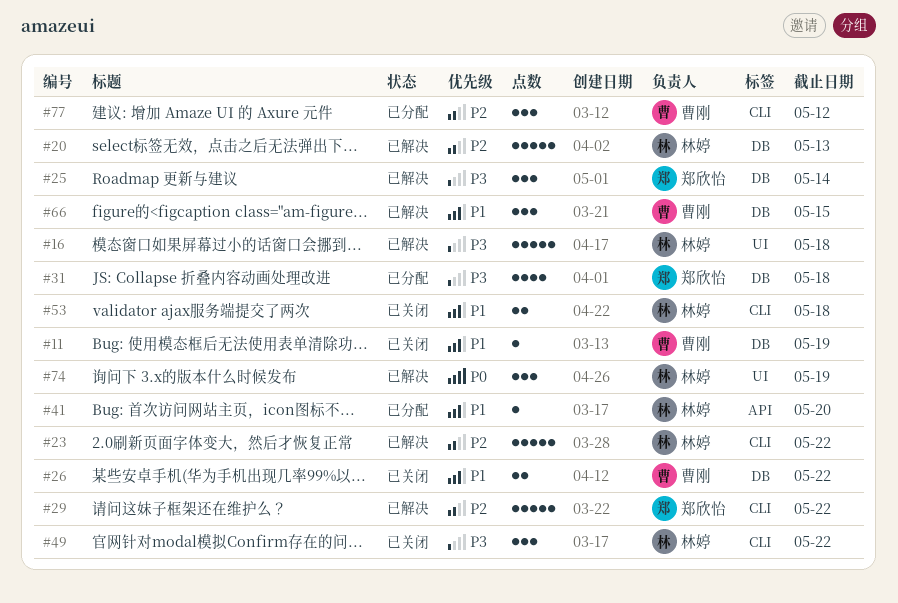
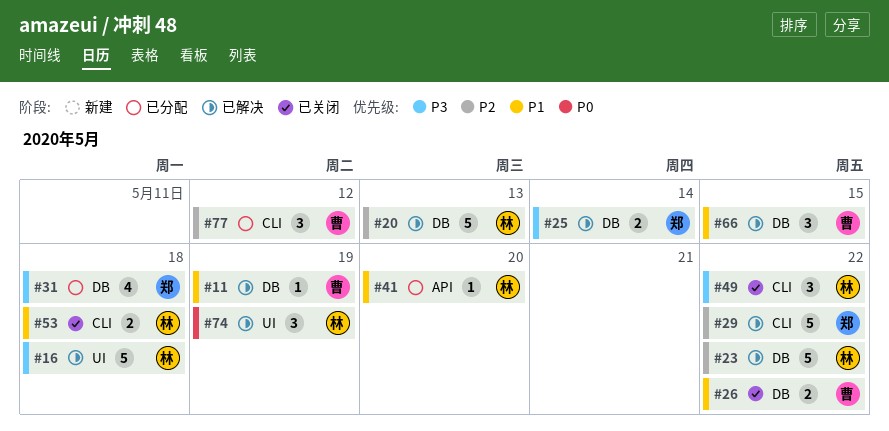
#11, status: 已关闭 -> 已解决
#23, label: CLI -> DB
#25, estimate: 3 -> 2

